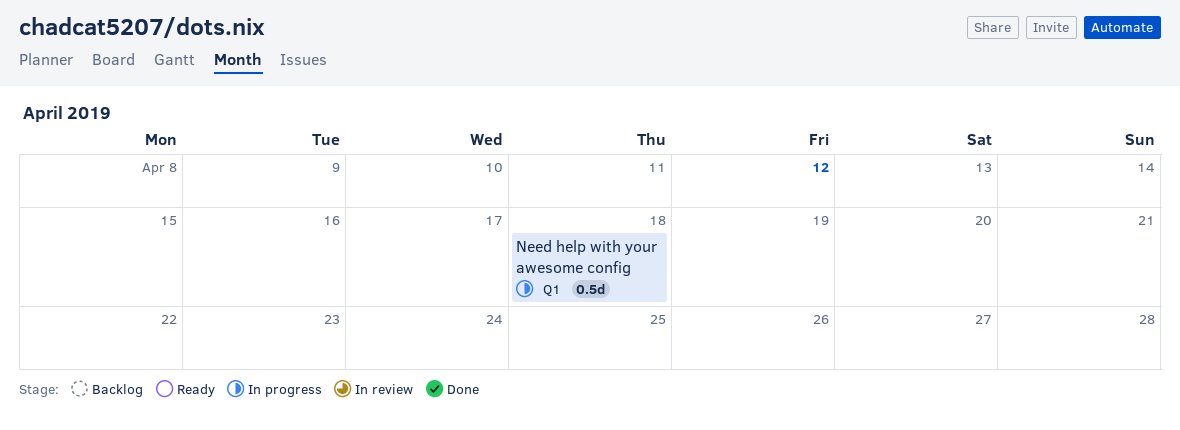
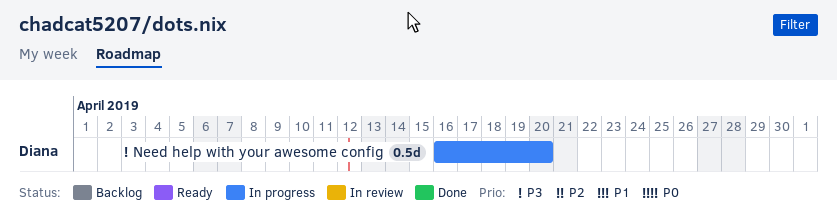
Need help with your awesome config, due: Apr 18 -> Apr 20

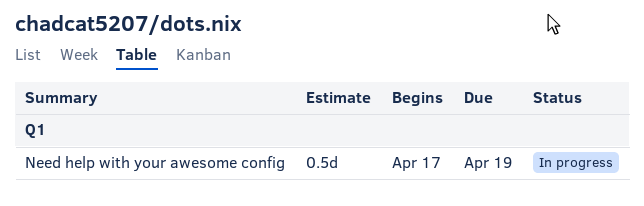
Need help with your awesome config, start: Apr 16 -> Apr 17
Need help with your awesome config, due: Apr 20 -> Apr 19

